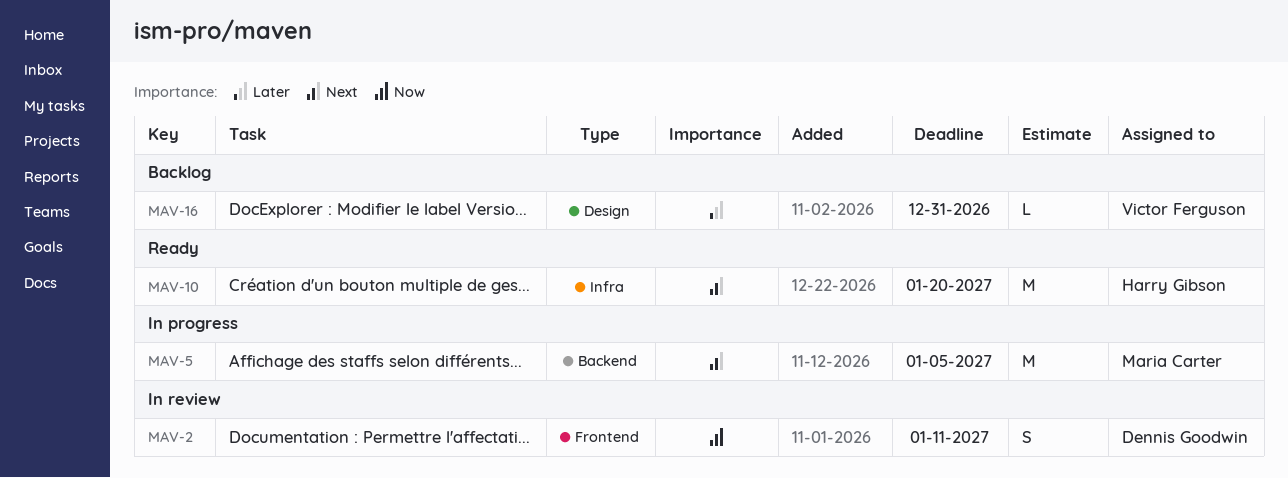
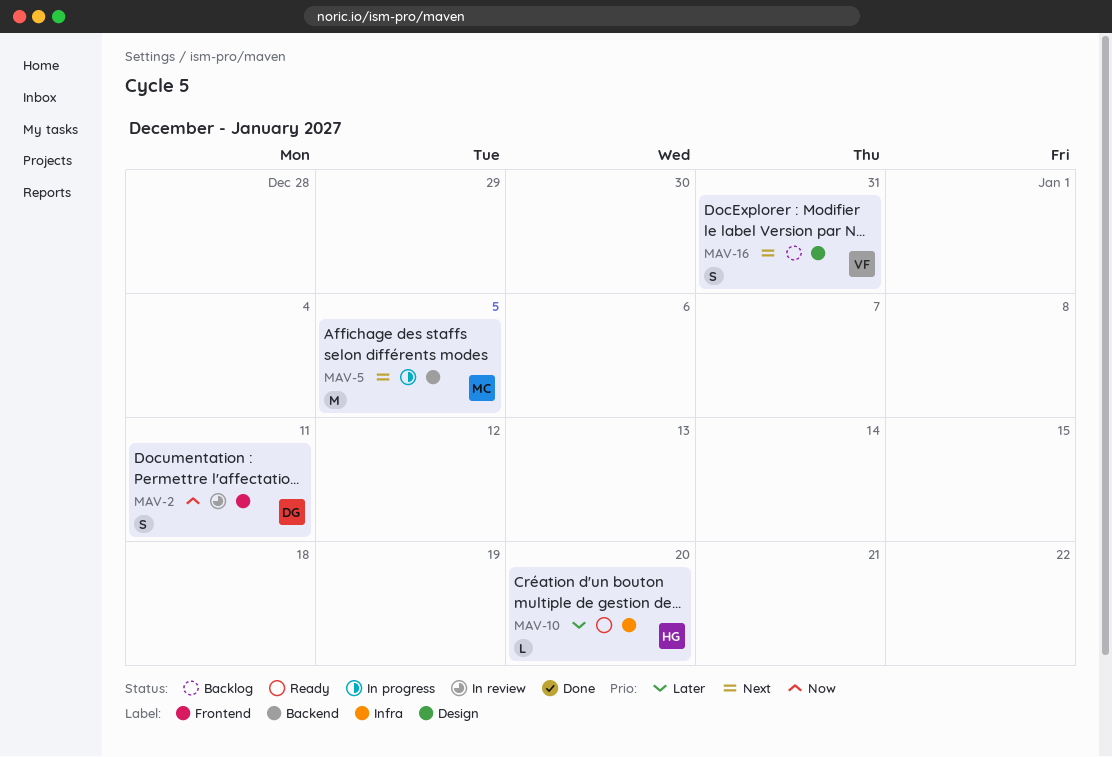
MAV-10, priority: Next -> Later
MAV-10, estimate: M -> L
MAV-16, priority: Later -> Next
MAV-16, estimate: L -> S

